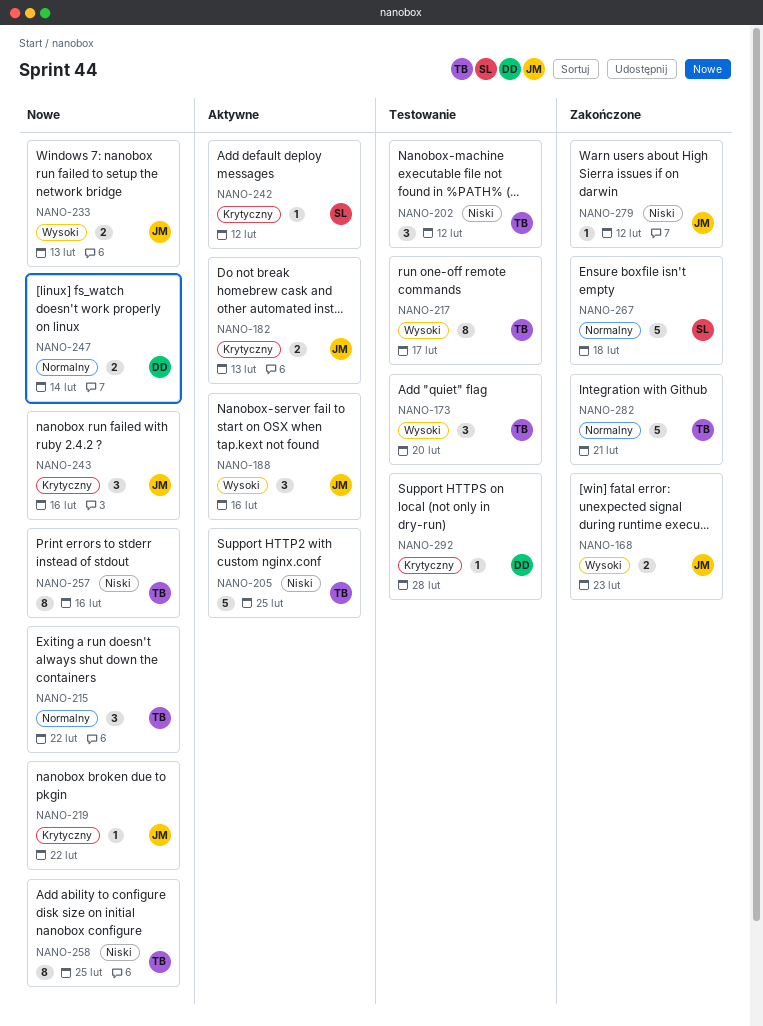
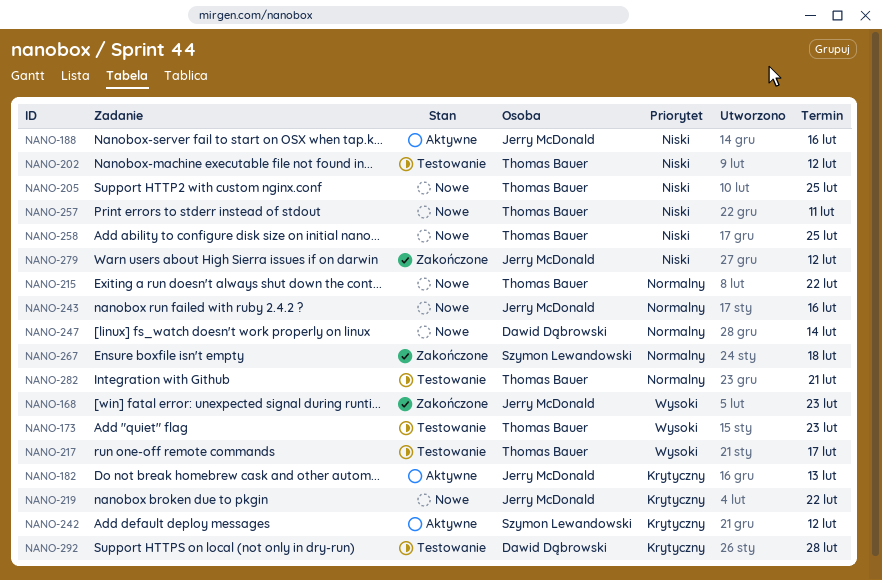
NANO-173, due: Feb 20 -> Feb 23
NANO-188, priority: Wysoki -> Niski
NANO-205, status: Aktywne -> Nowe
NANO-233: present -> none
NANO-243, priority: Krytyczny -> Normalny
NANO-257, due: Feb 16 -> Feb 11
NANO-282, status: Zakończone -> Testowanie

